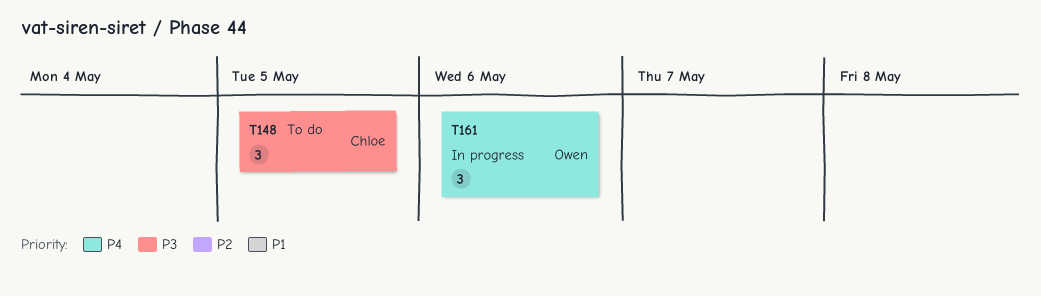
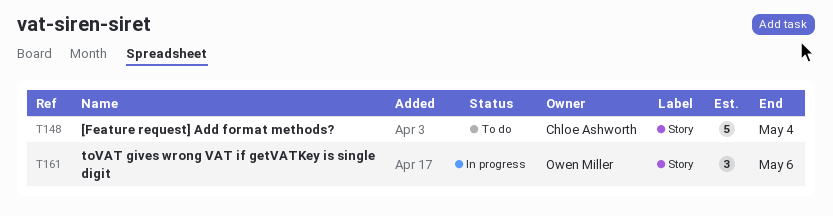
T148, estimate: 3 -> 5
T148, due: May 5 -> May 4

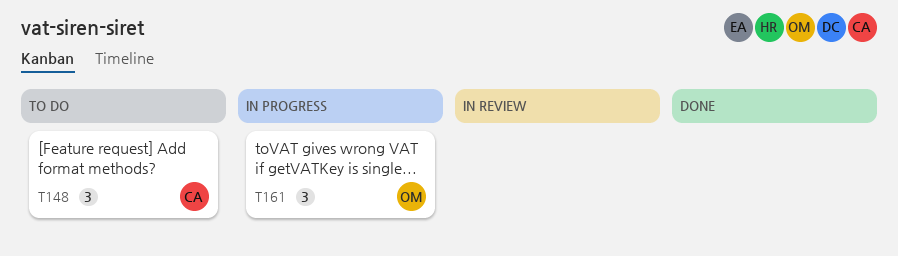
T148, estimate: 5 -> 3

